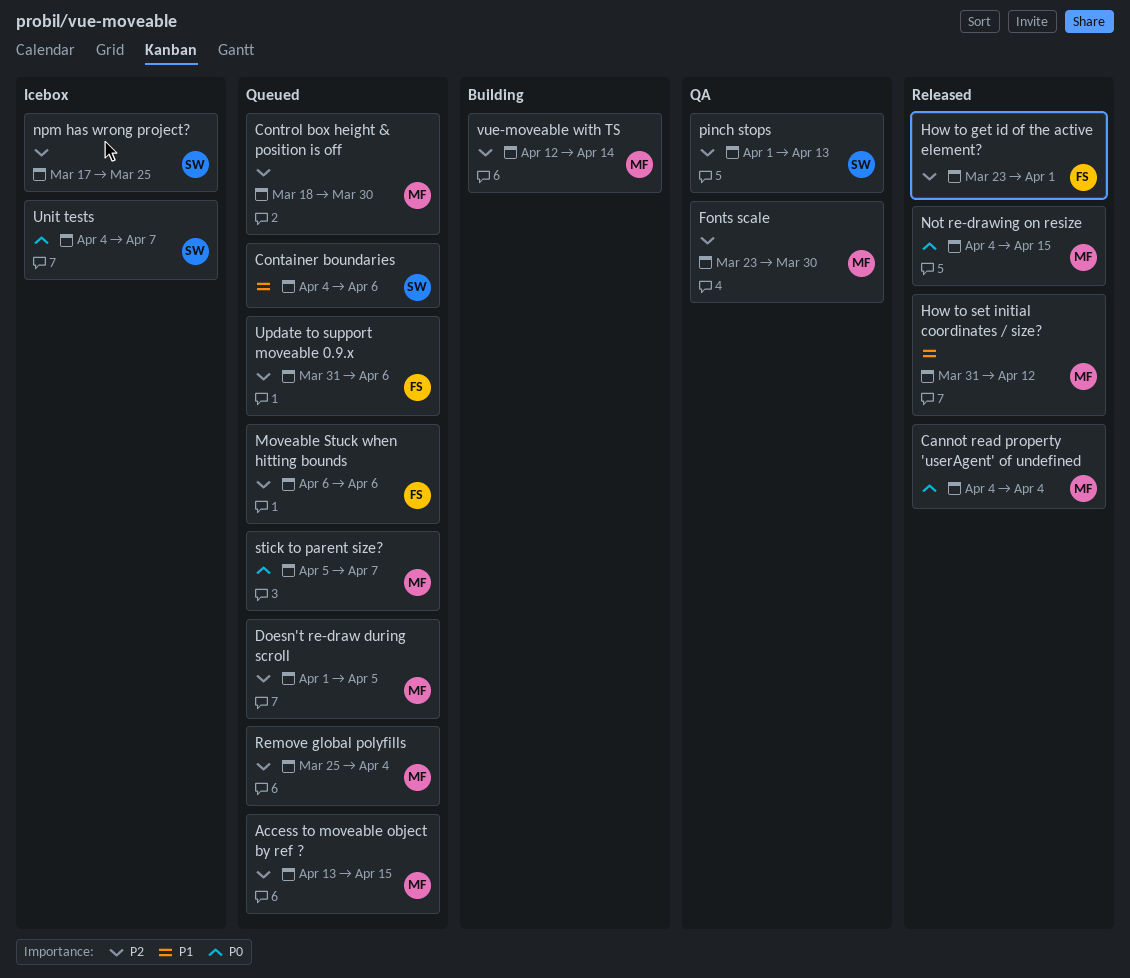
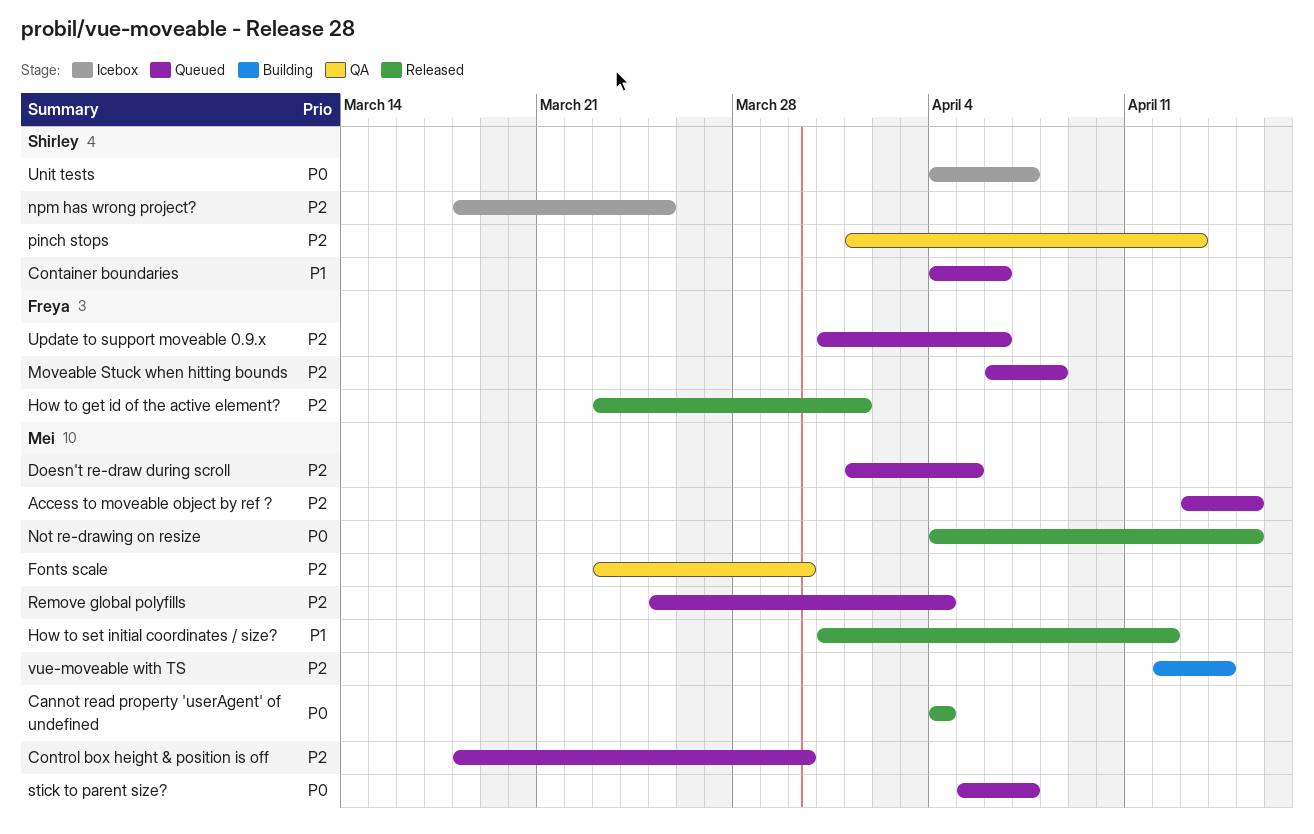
Moveable Stuck when hitting bounds, due: Apr 6 -> Apr 8
npm has wrong project?, start: Mar 17 -> Mar 18

